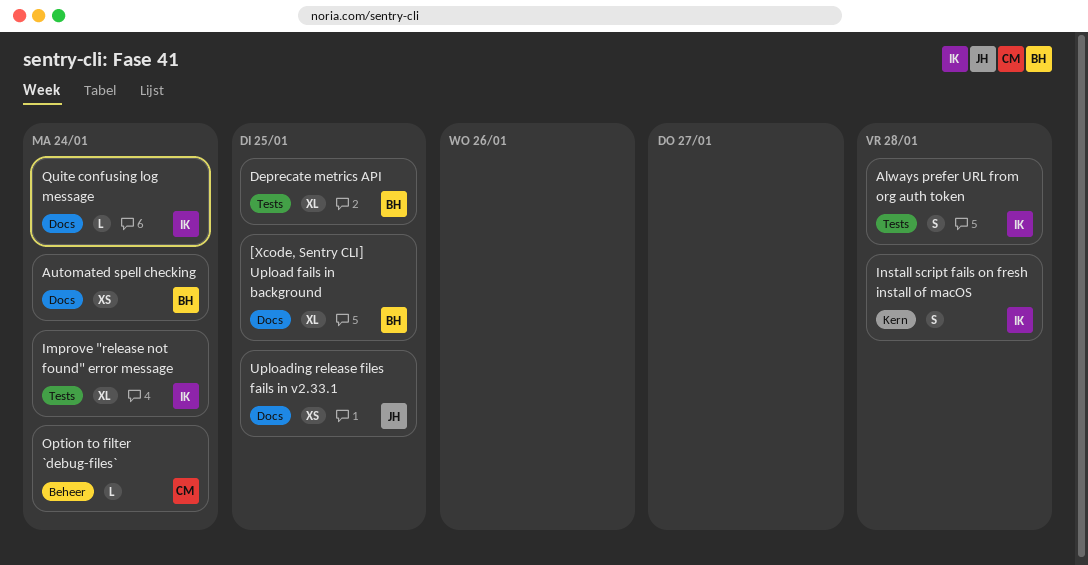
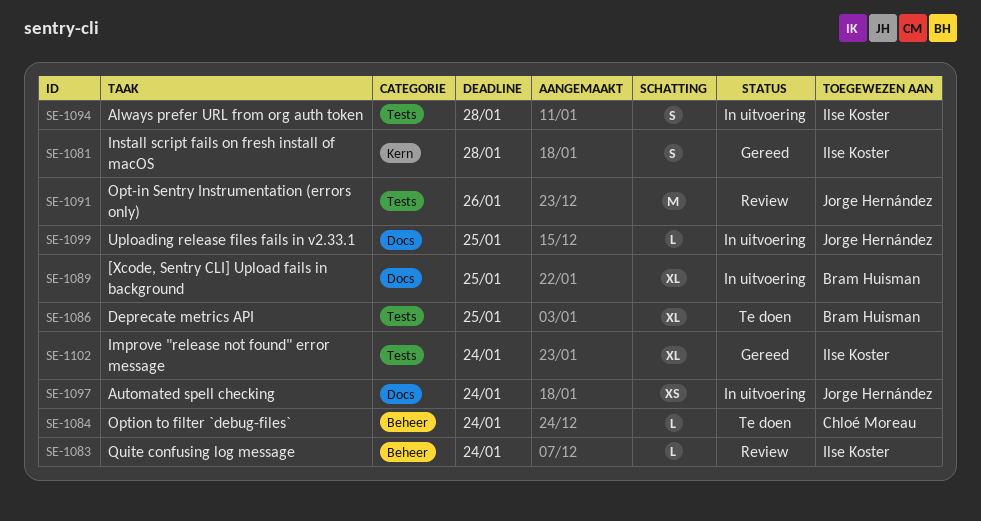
Automated spell checking, owner: Bram Huisman -> Jorge Hernández
Opt-in Sentry Instrumentation (errors only): none -> present
Quite confusing log message, label: Docs -> Beheer
Uploading release files fails in v2.33.1, estimate: XS -> L

